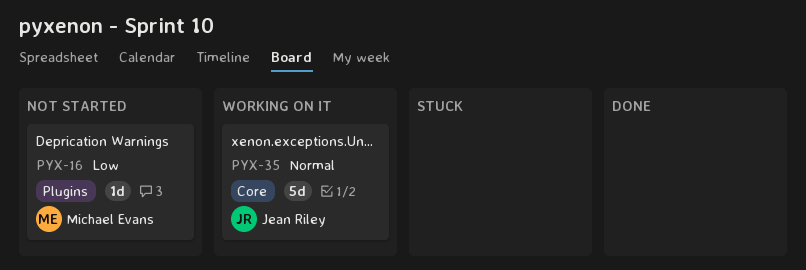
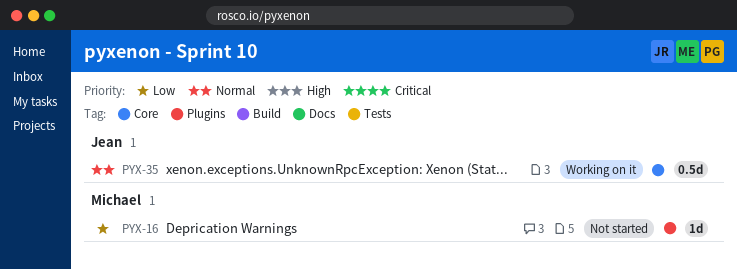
PYX-35, estimate: 5d -> 0.5d

